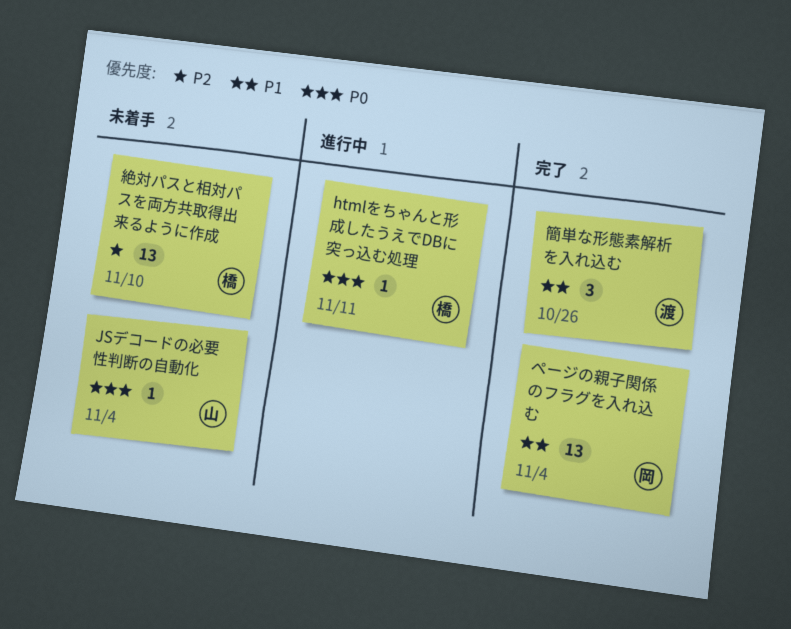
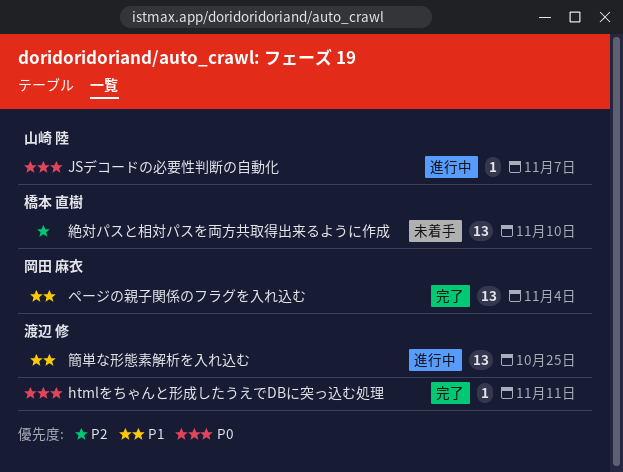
htmlをちゃんと形成したうえでDBに突っ込む処理, status: 進行中 -> 完了
htmlをちゃんと形成したうえでDBに突っ込む処理, owner: 橋本 直樹 -> 渡辺 修
JSデコードの必要性判断の自動化, status: 未着手 -> 進行中
JSデコードの必要性判断の自動化, due: Nov 4 -> Nov 7
簡単な形態素解析を入れ込む, status: 完了 -> 進行中
簡単な形態素解析を入れ込む, estimate: 3 -> 13
簡単な形態素解析を入れ込む, due: Oct 26 -> Oct 25

